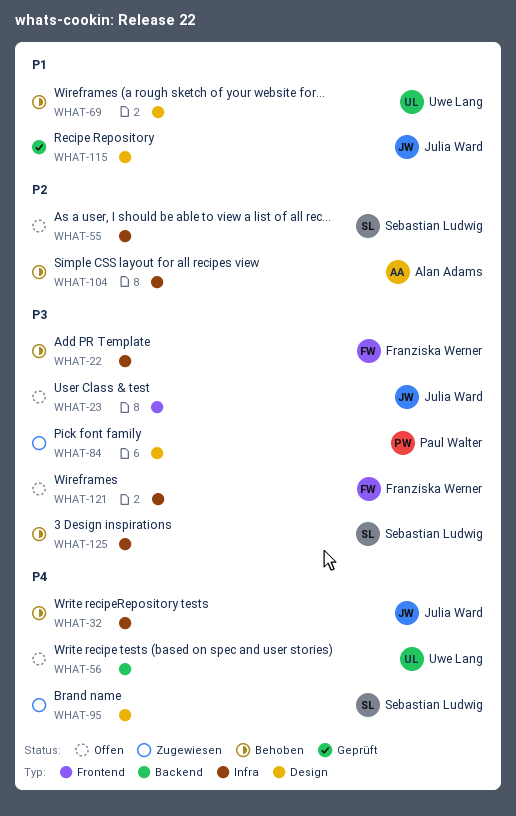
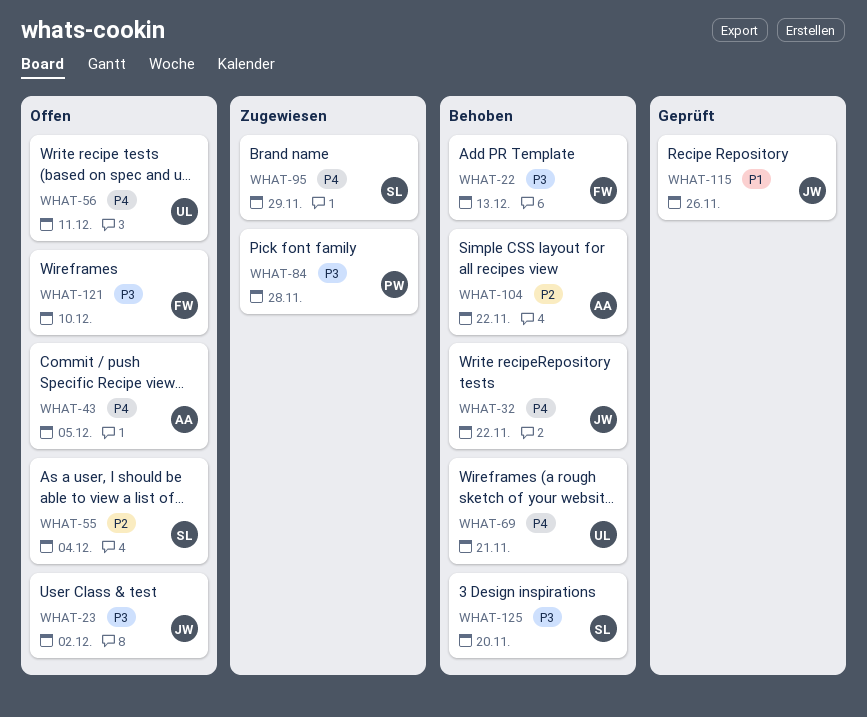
WHAT-43: none -> present
WHAT-69, priority: P1 -> P4

